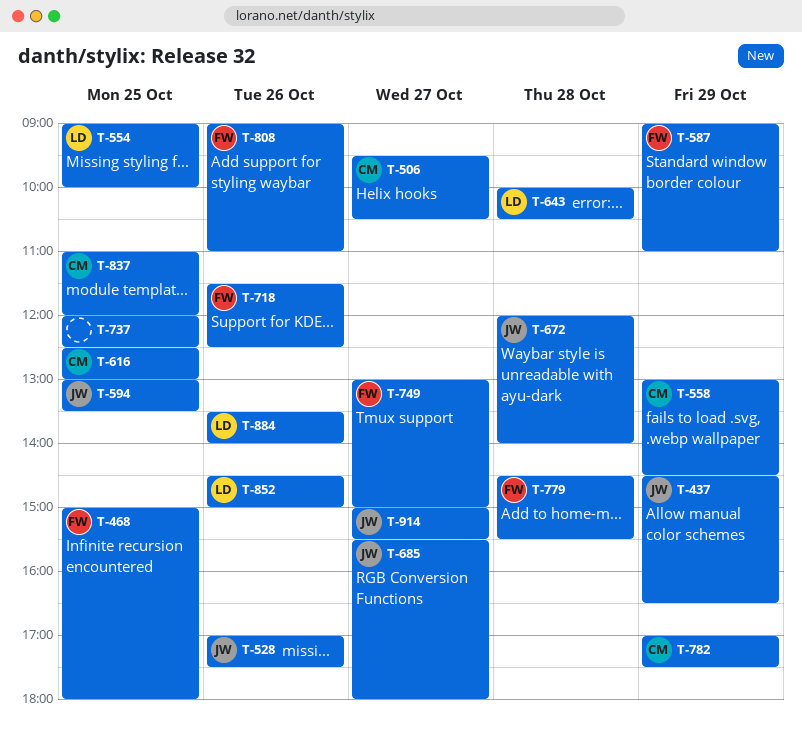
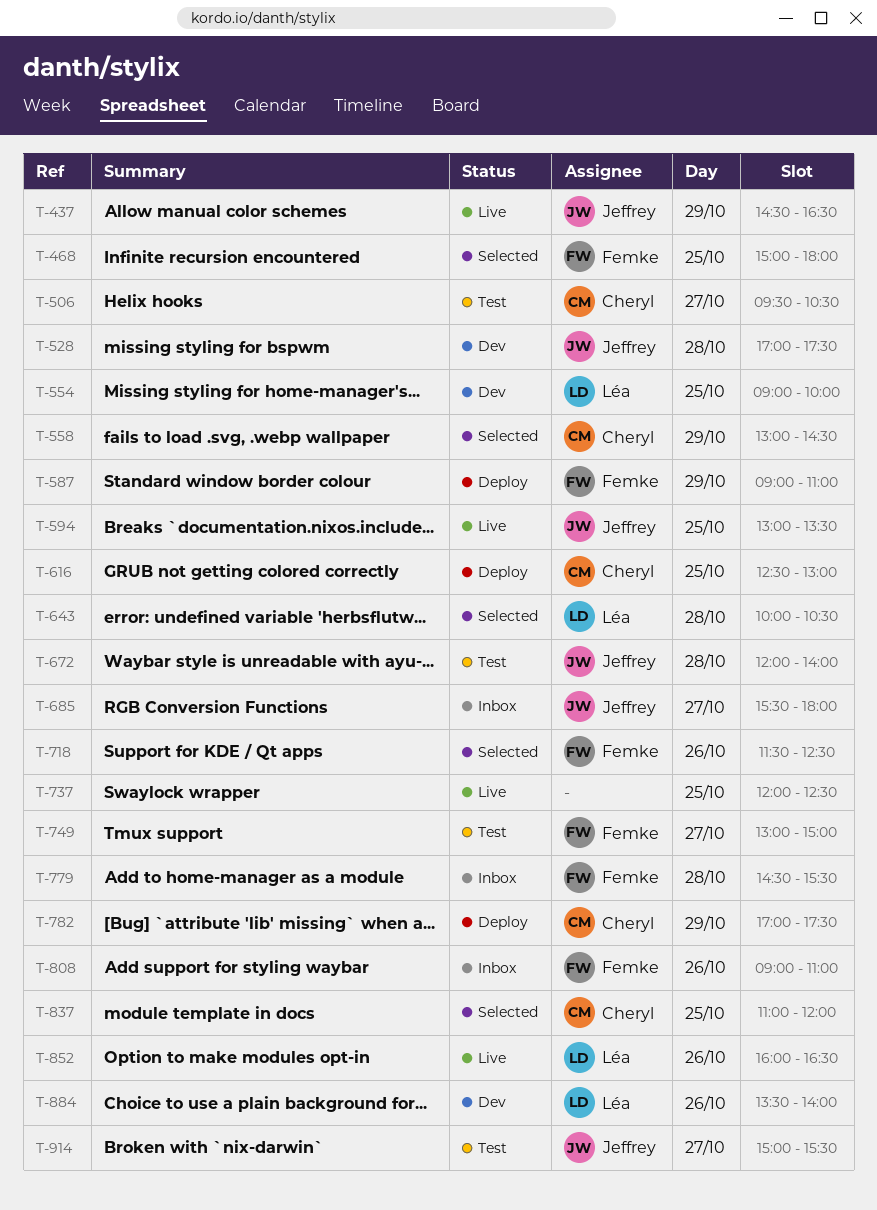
T-528, day: Oct 26 -> Oct 28
T-852, begins: 14:30 -> 16:00
T-852, ends: 15:00 -> 16:30

